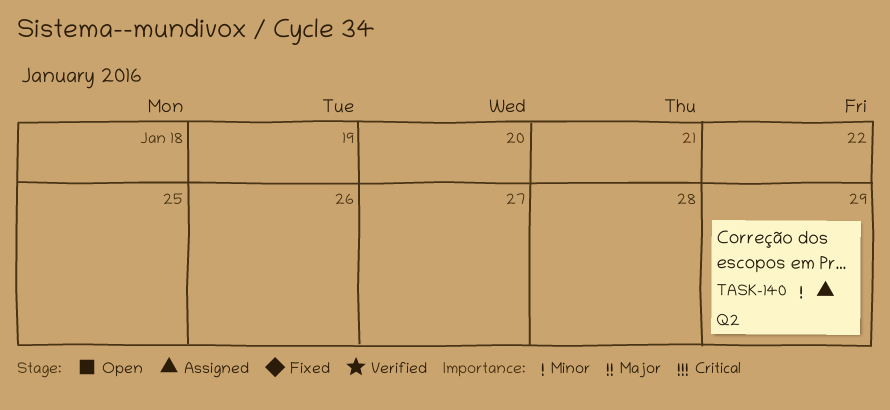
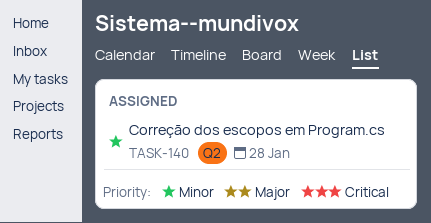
TASK-140, due: Jan 29 -> Jan 28

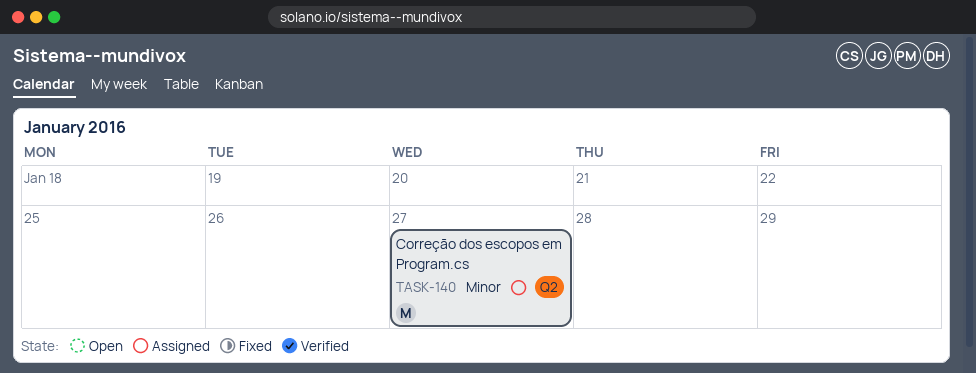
TASK-140, due: Jan 28 -> Jan 27

